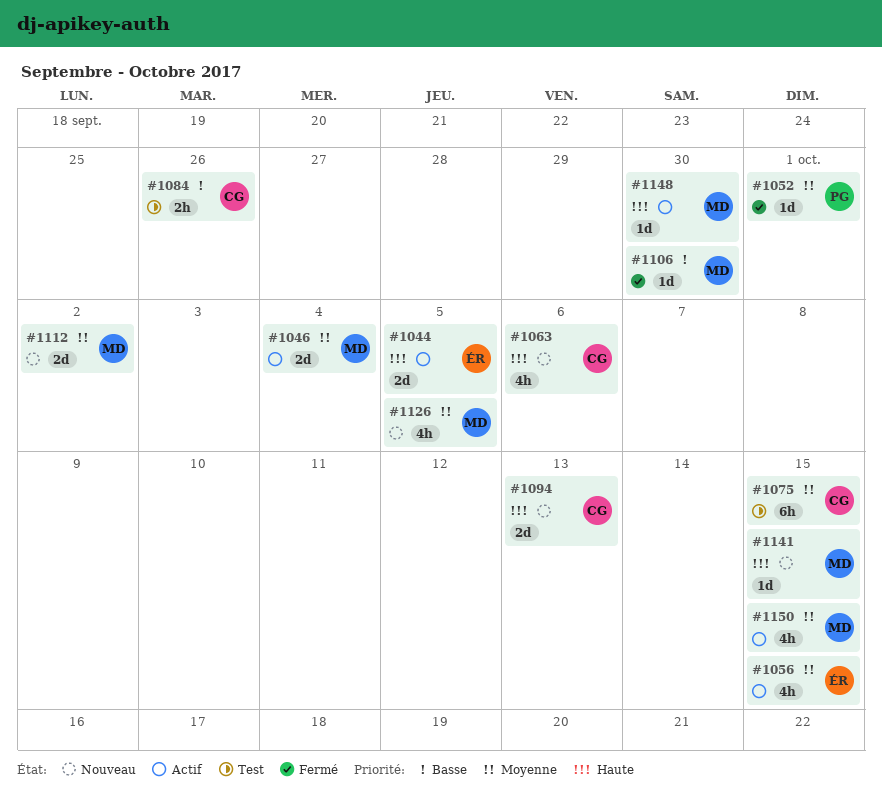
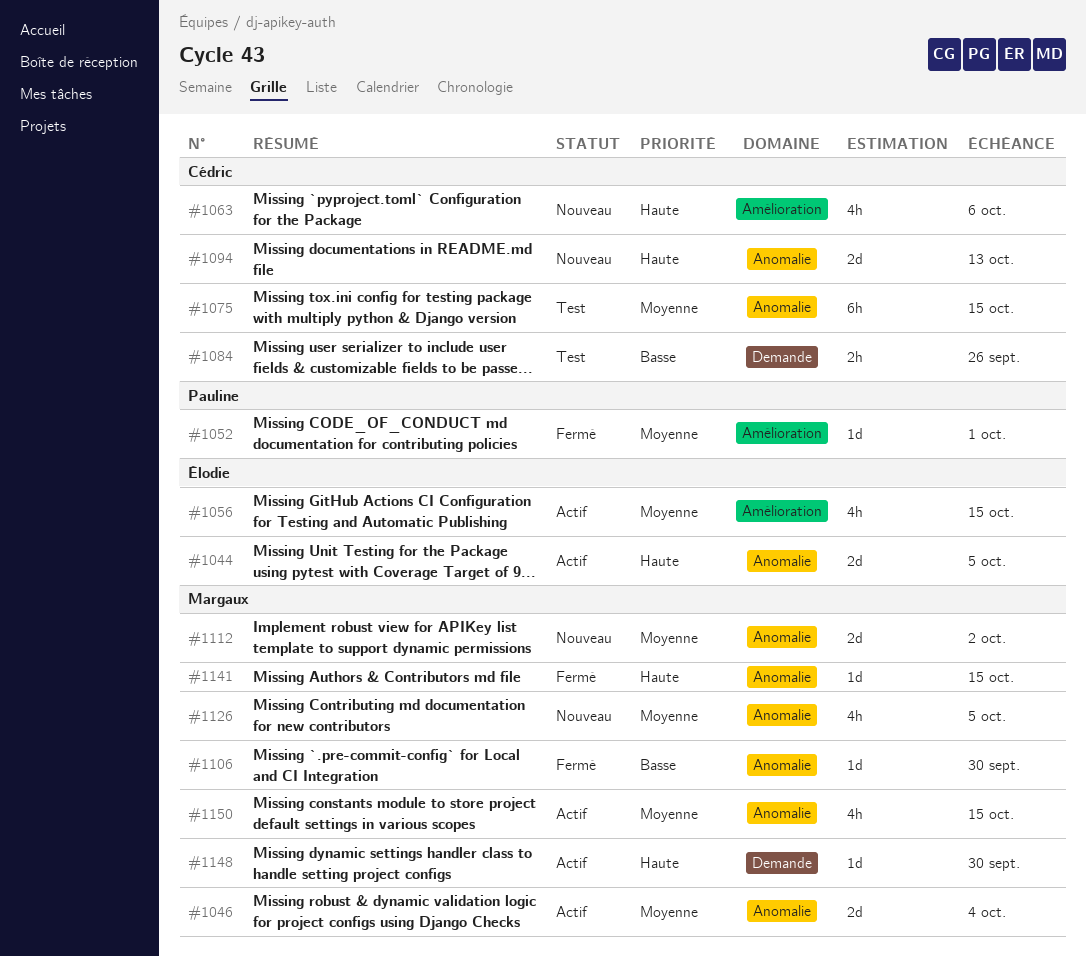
#1141, status: Nouveau -> Fermé

